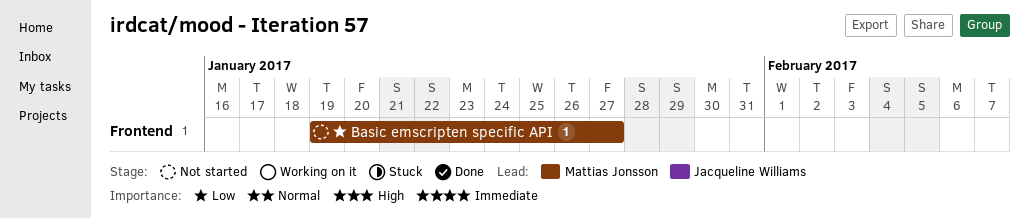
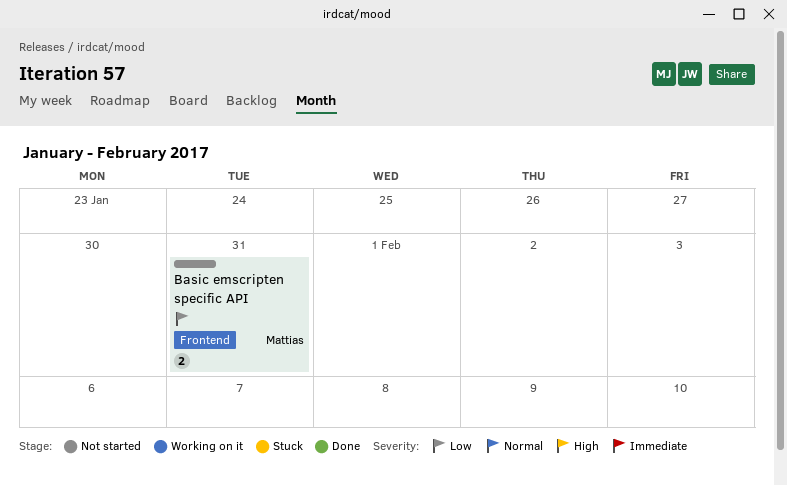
Basic emscripten specific API, estimate: 1 -> 2
Basic emscripten specific API, due: Jan 27 -> Jan 31

